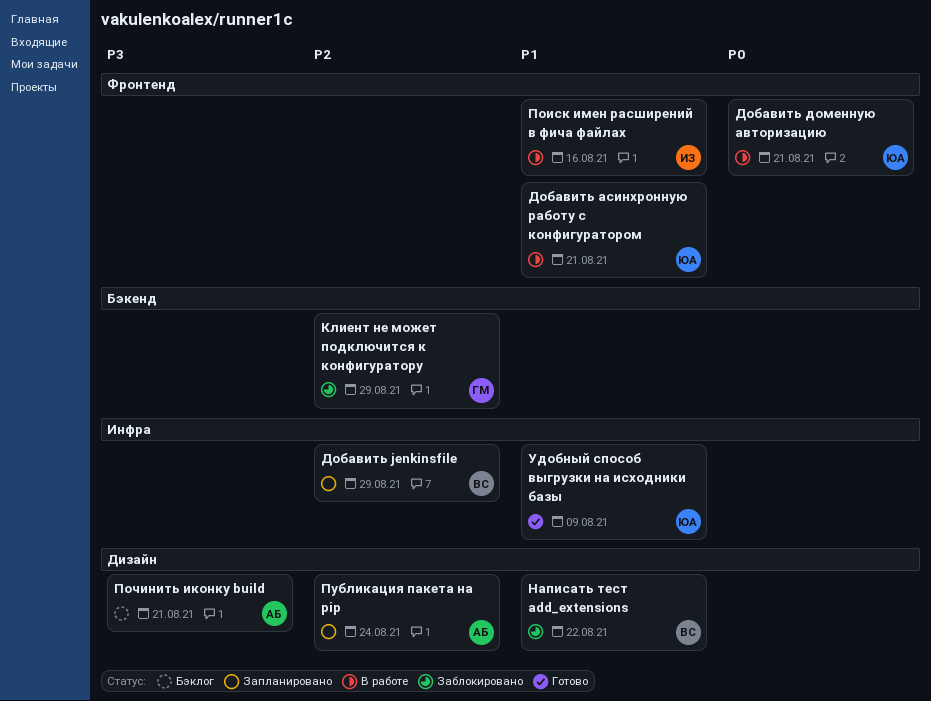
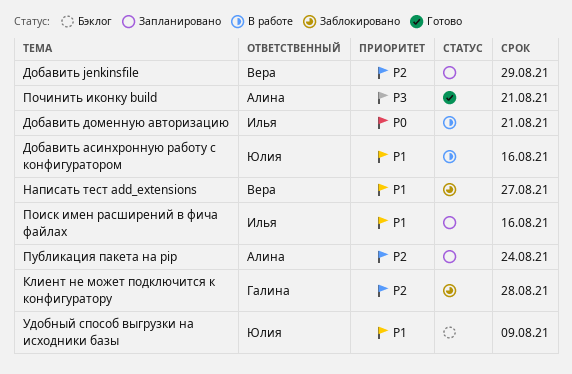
Добавить асинхронную работу с конфигуратором, due: Aug 21 -> Aug 16
Добавить доменную авторизацию, owner: Юлия -> Илья
Клиент не может подключится к конфигуратору, due: Aug 29 -> Aug 28
Написать тест add_extensions, due: Aug 22 -> Aug 27
Поиск имен расширений в фича файлах, status: В работе -> Запланировано
Починить иконку build, status: Бэклог -> Готово
Удобный способ выгрузки на исходники базы, status: Готово -> Бэклог

